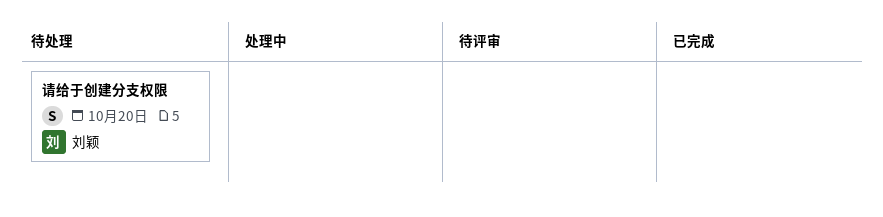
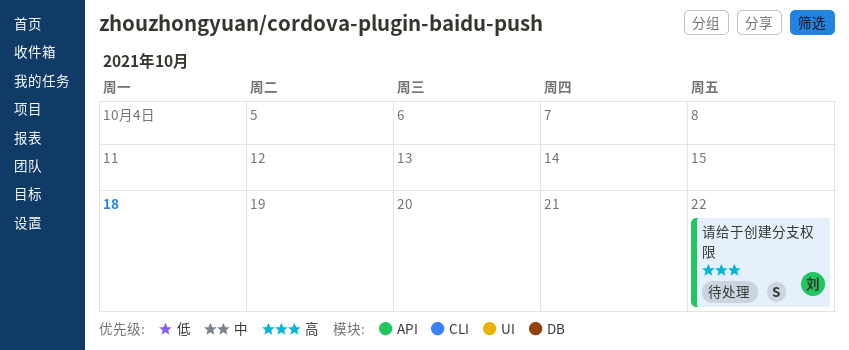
请给于创建分支权限, due: Oct 20 -> Oct 22

